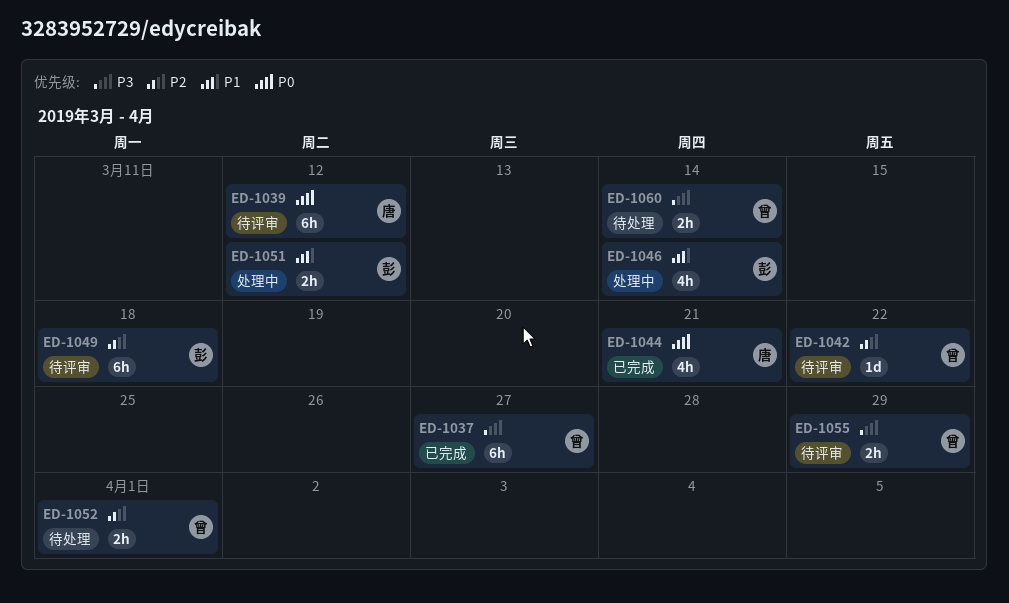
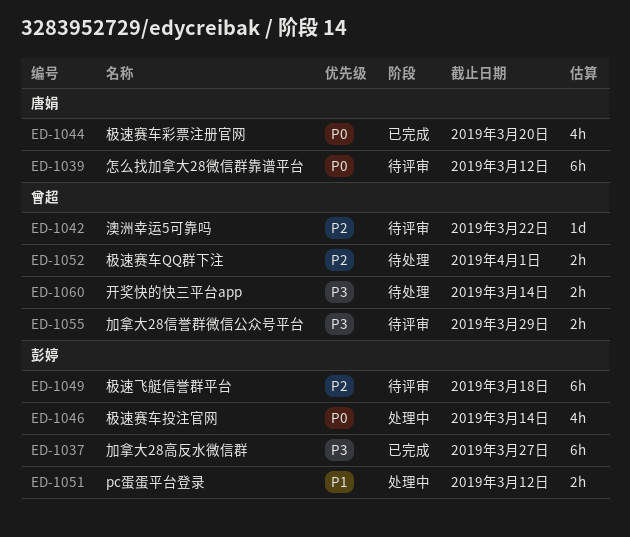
ED-1037, owner: 曾超 -> 彭婷
ED-1044, due: Mar 21 -> Mar 20
ED-1046, priority: P1 -> P0

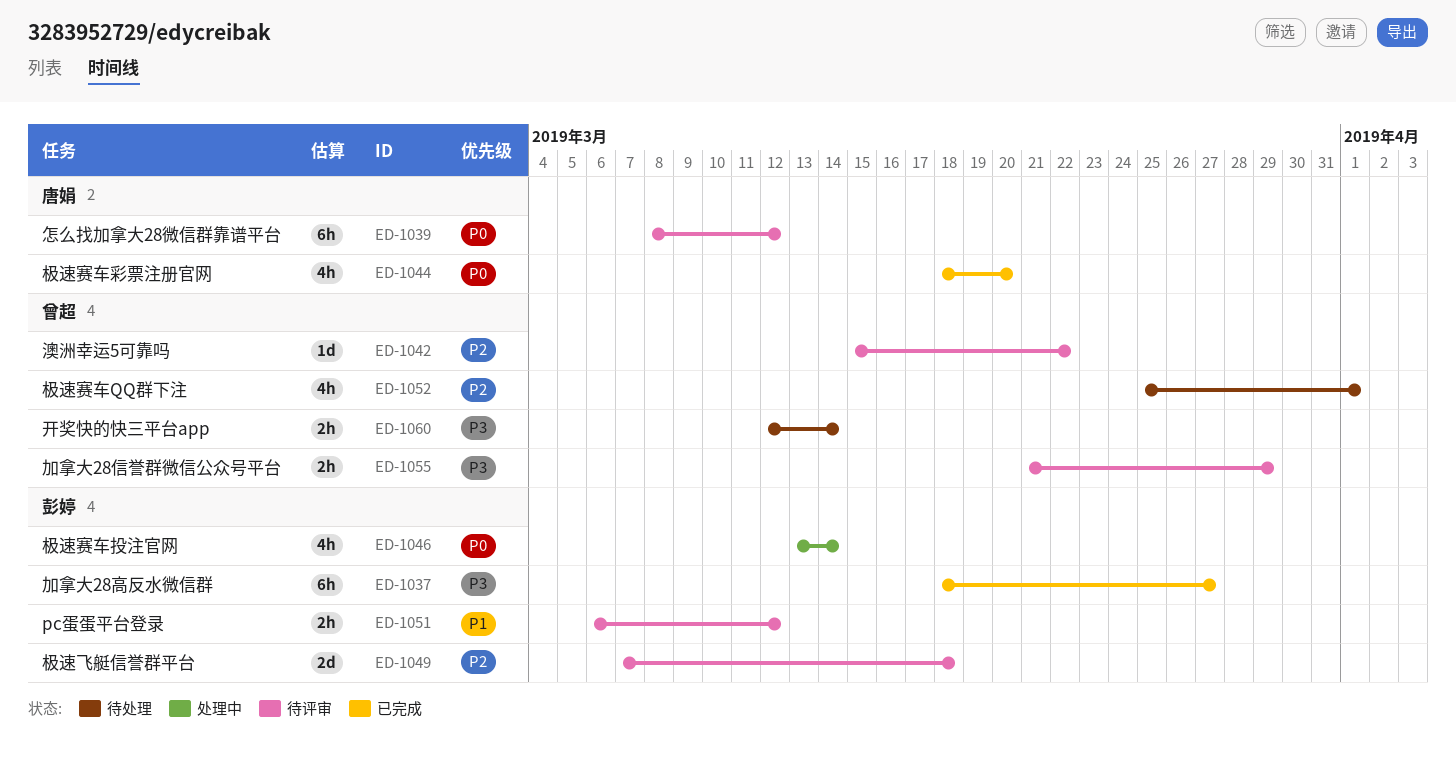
ED-1049, estimate: 6h -> 2d
ED-1051, status: 处理中 -> 待评审
ED-1052, estimate: 2h -> 4h

